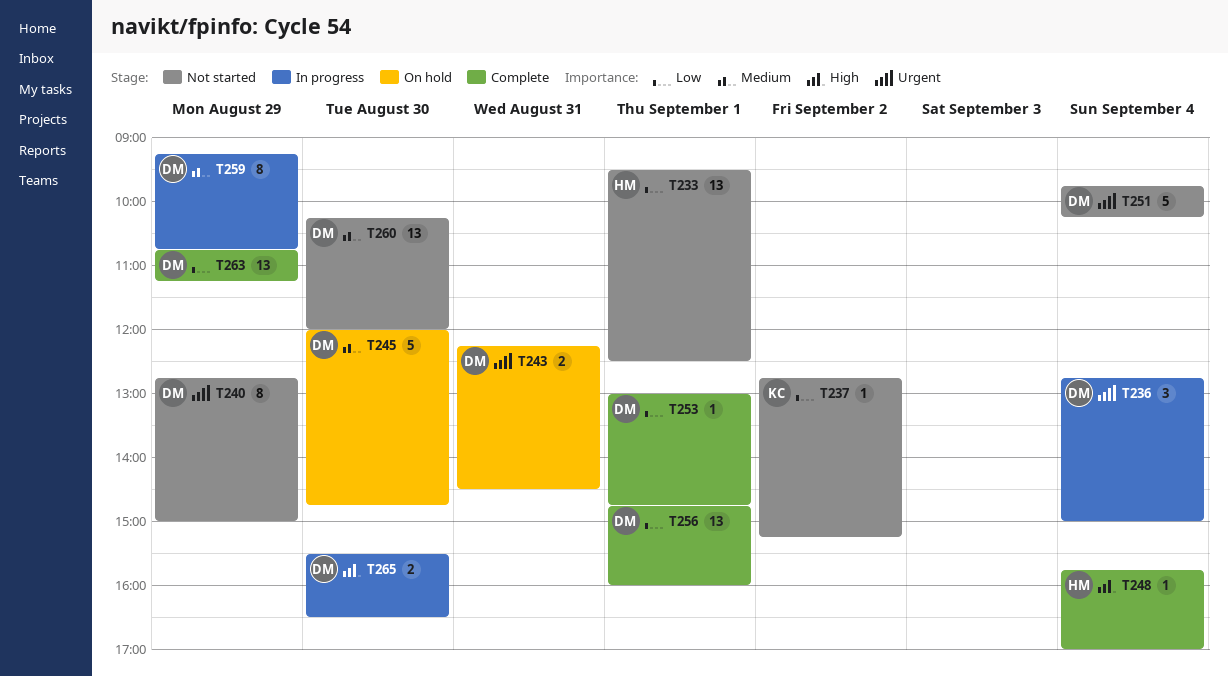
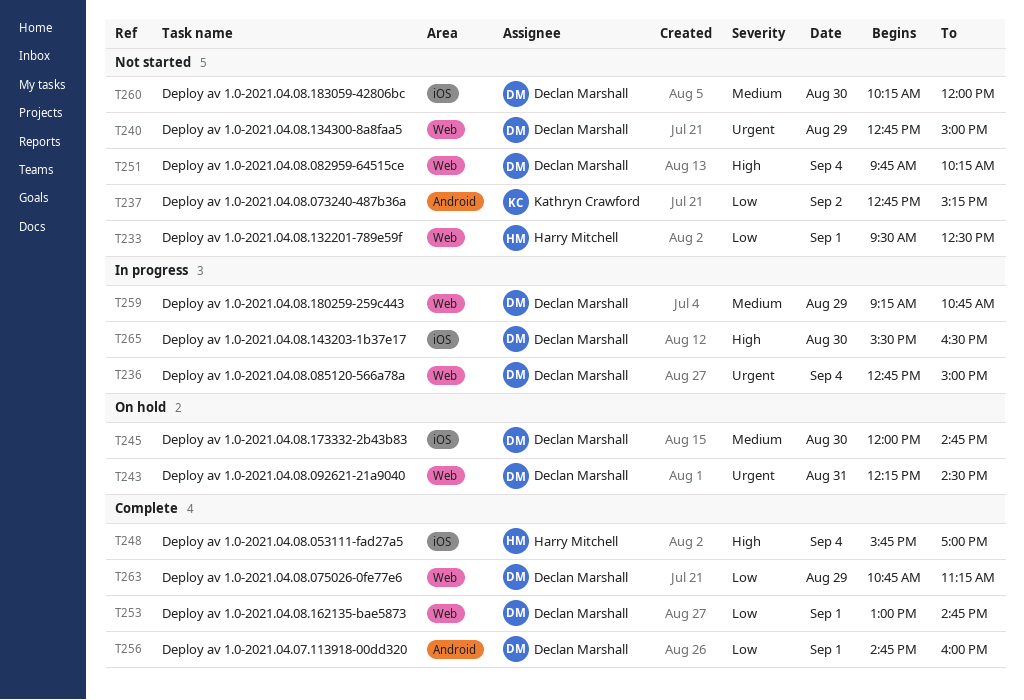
T251, priority: Urgent -> High

